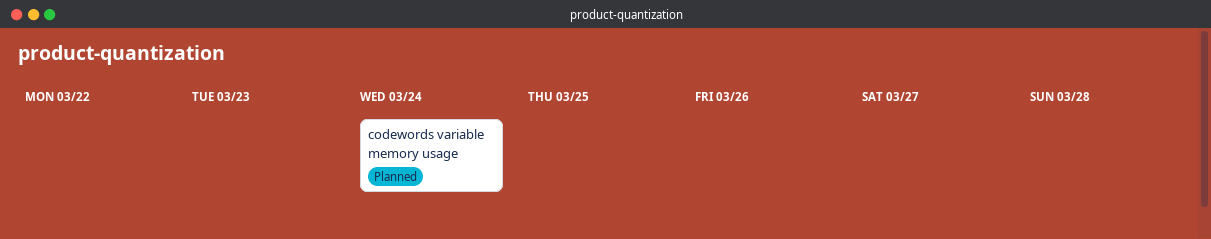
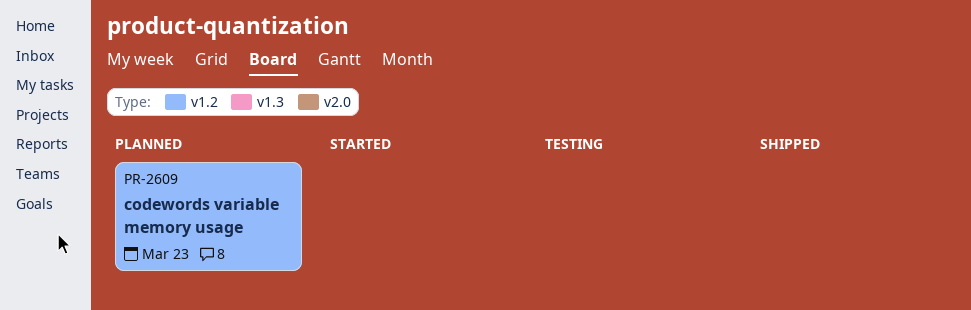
codewords variable memory usage, due: Mar 24 -> Mar 23

